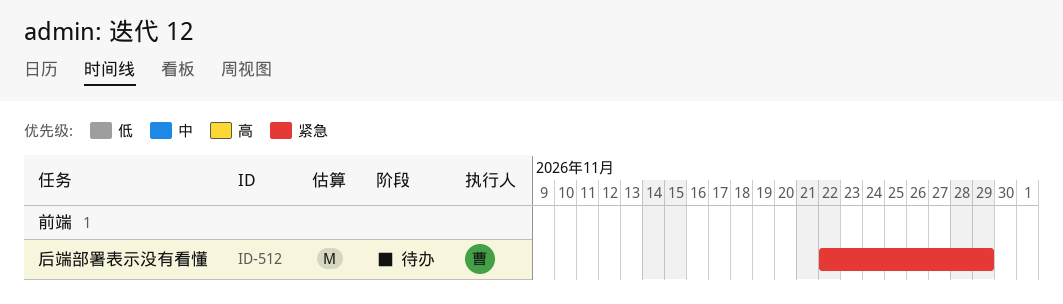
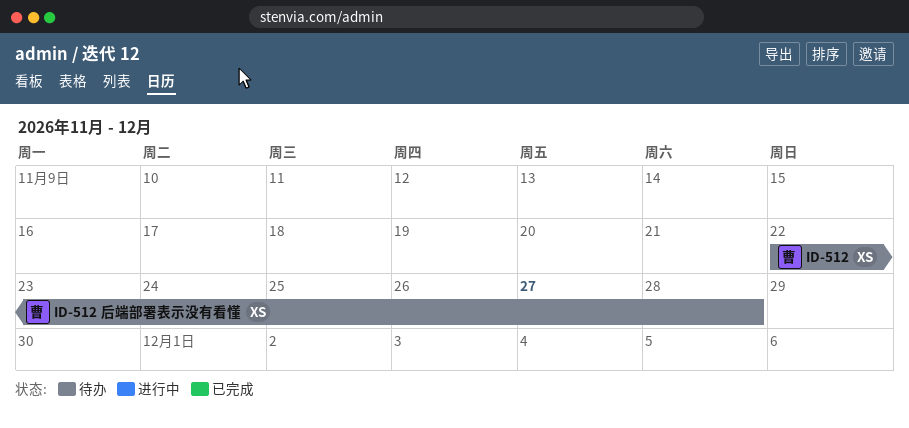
ID-512, estimate: M -> XS
ID-512, due: Nov 29 -> Nov 28

